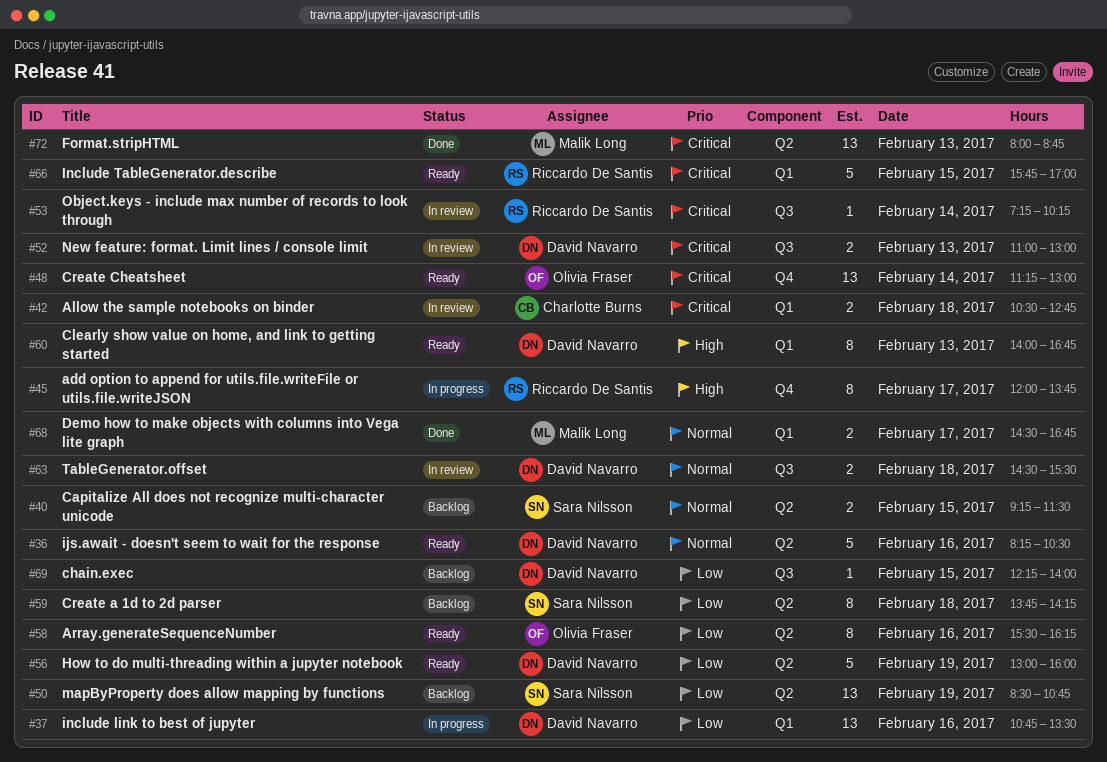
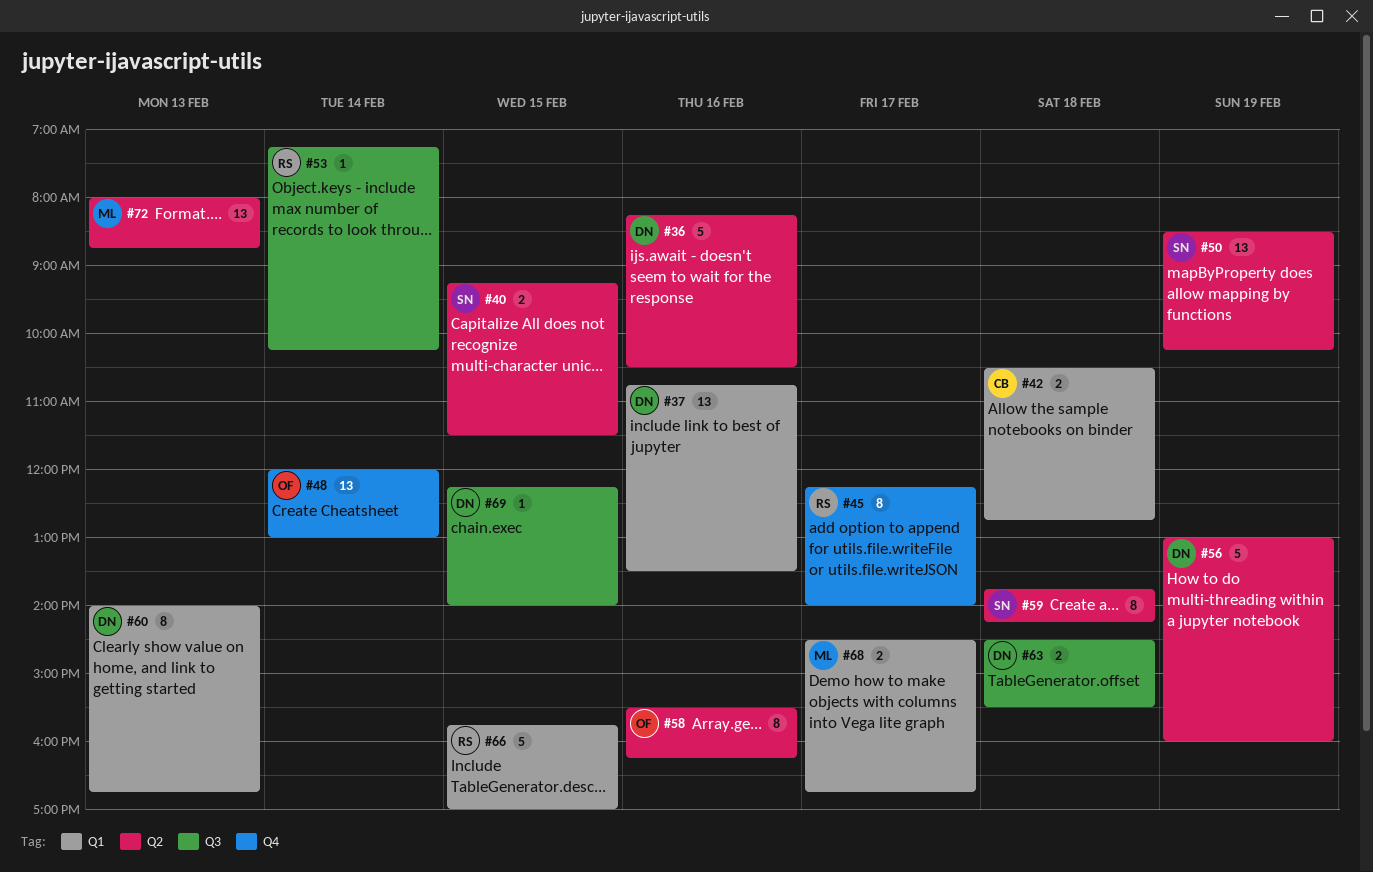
#45, begins: 12:00 -> 12:15
#45, ends: 13:45 -> 14:00
#48, begins: 11:15 -> 12:00
#50, ends: 10:45 -> 10:15
#52: present -> none

